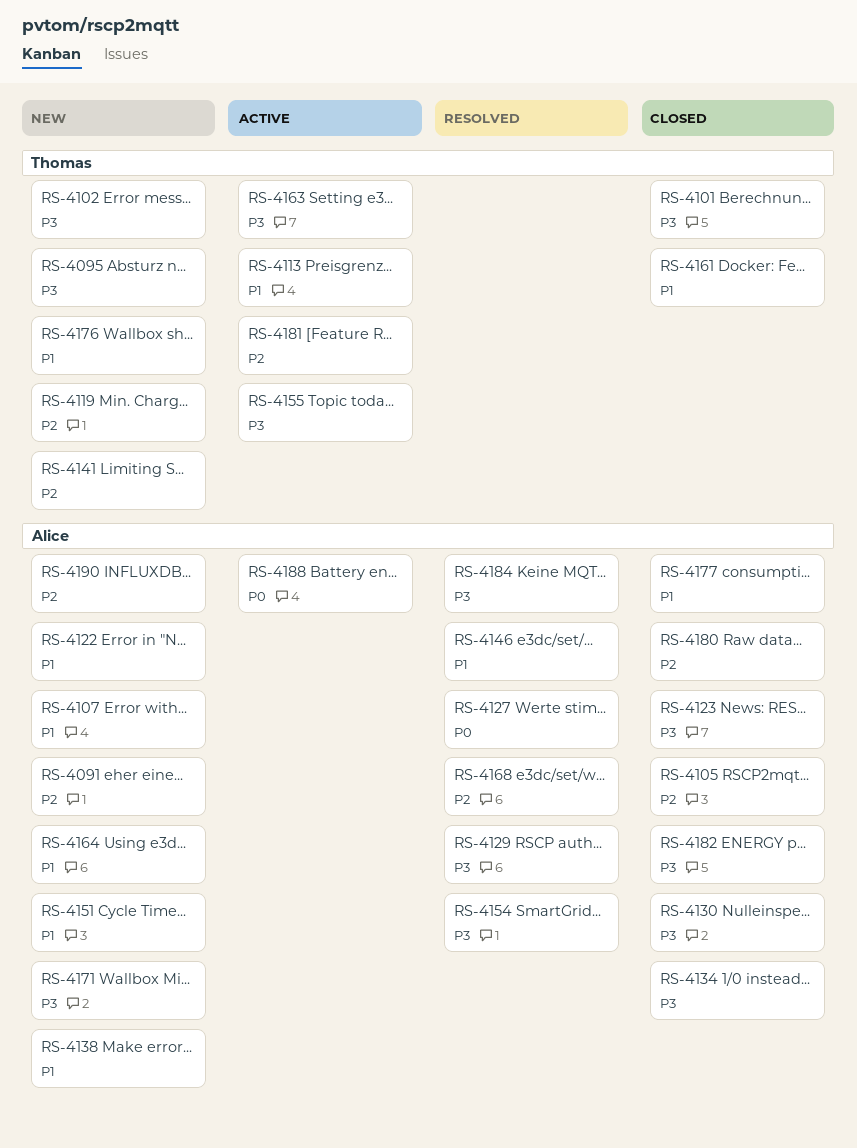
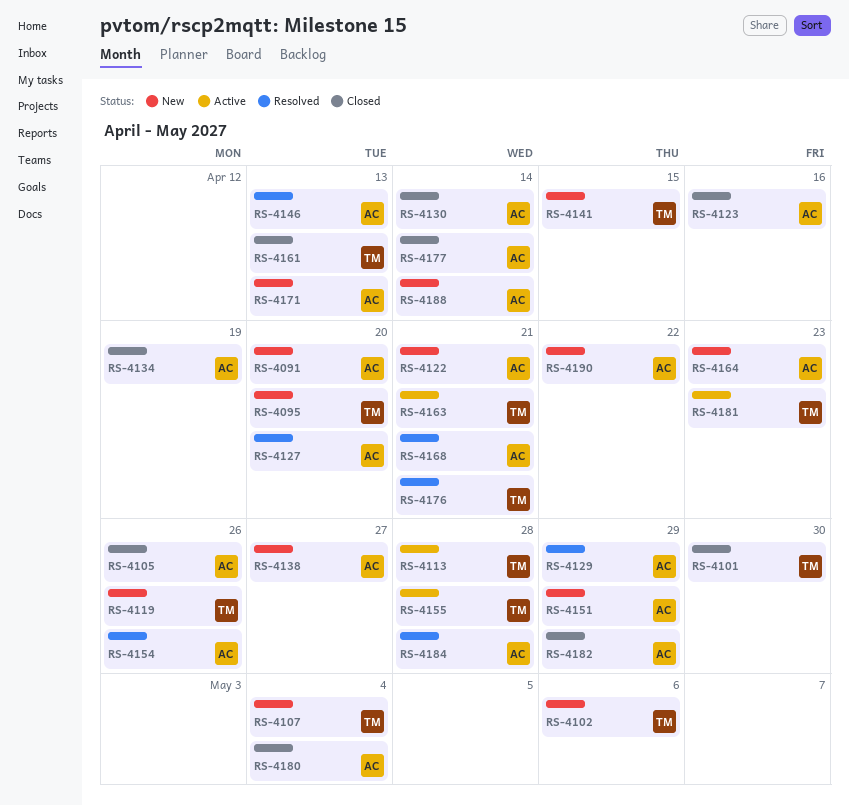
RS-4107, owner: Alice -> Thomas
RS-4176, status: New -> Resolved
RS-4188, status: Active -> New

